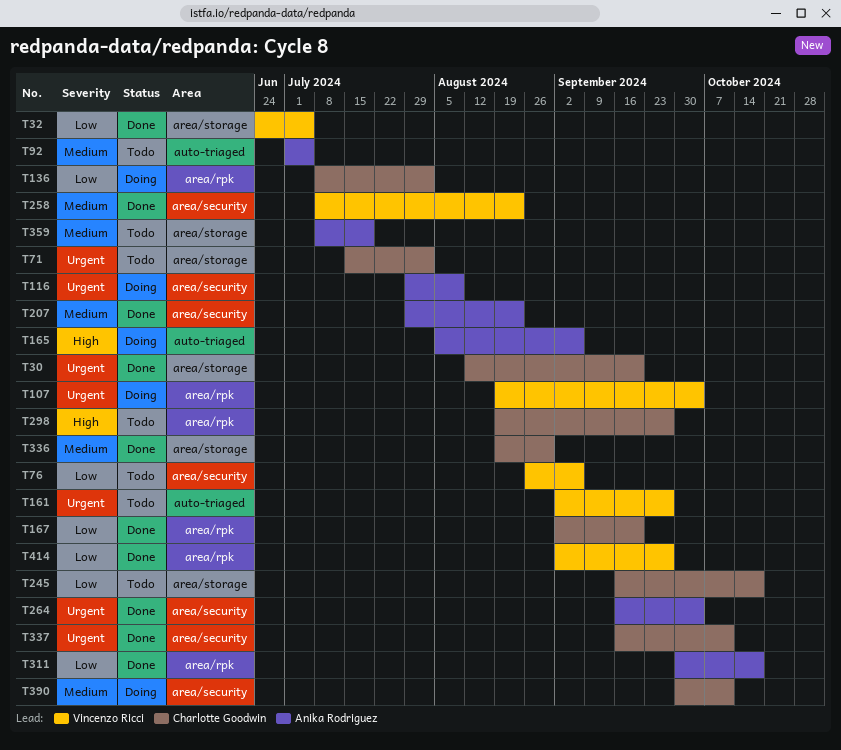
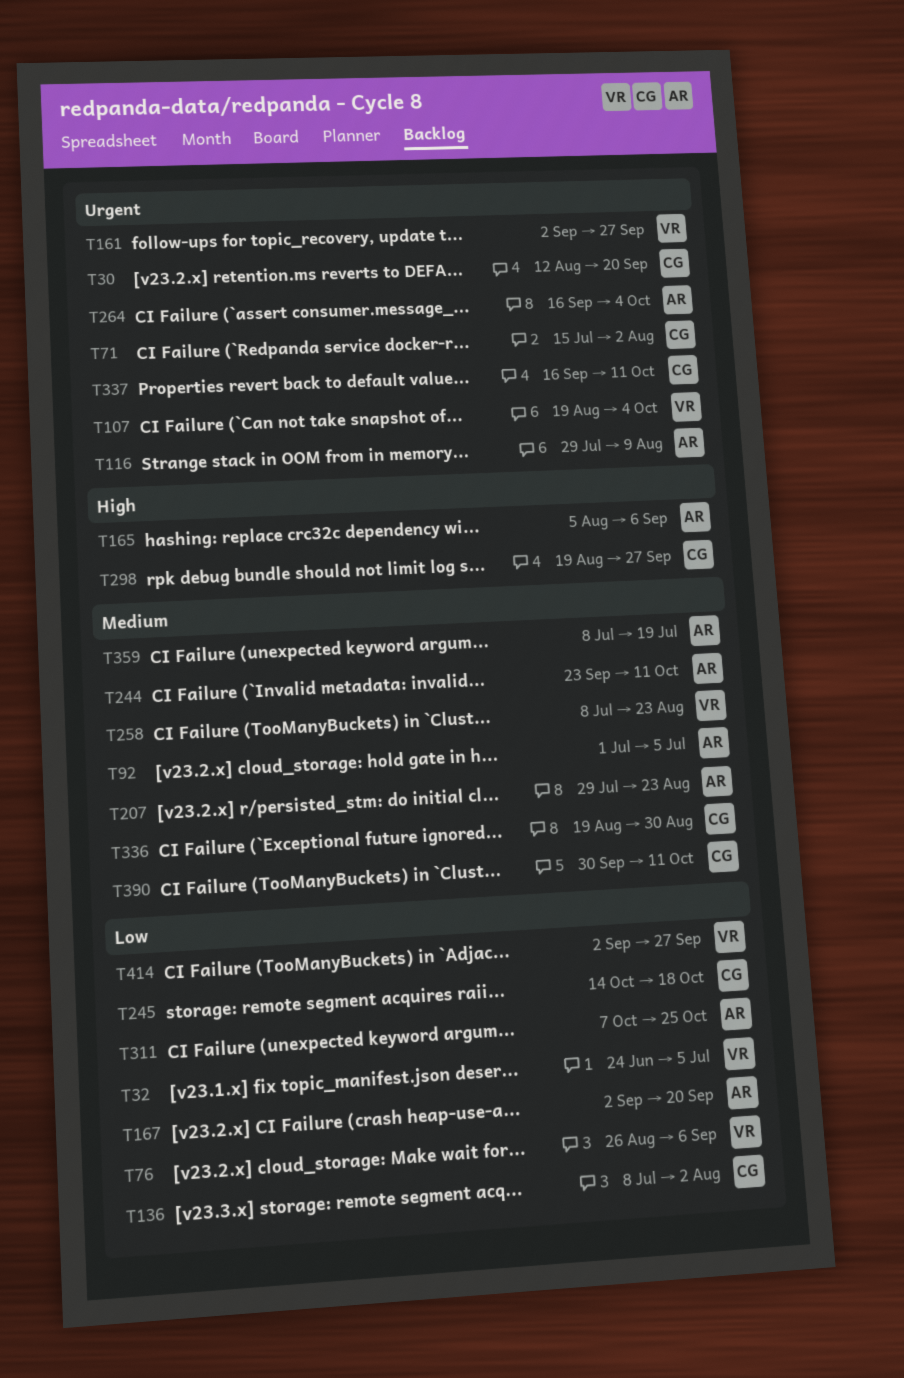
T167, owner: Charlotte Goodwin -> Anika Rodriguez
T244: none -> present
T245, start: Sep 16 -> Oct 14
T311, start: Sep 30 -> Oct 7
T311, due: Oct 18 -> Oct 25

